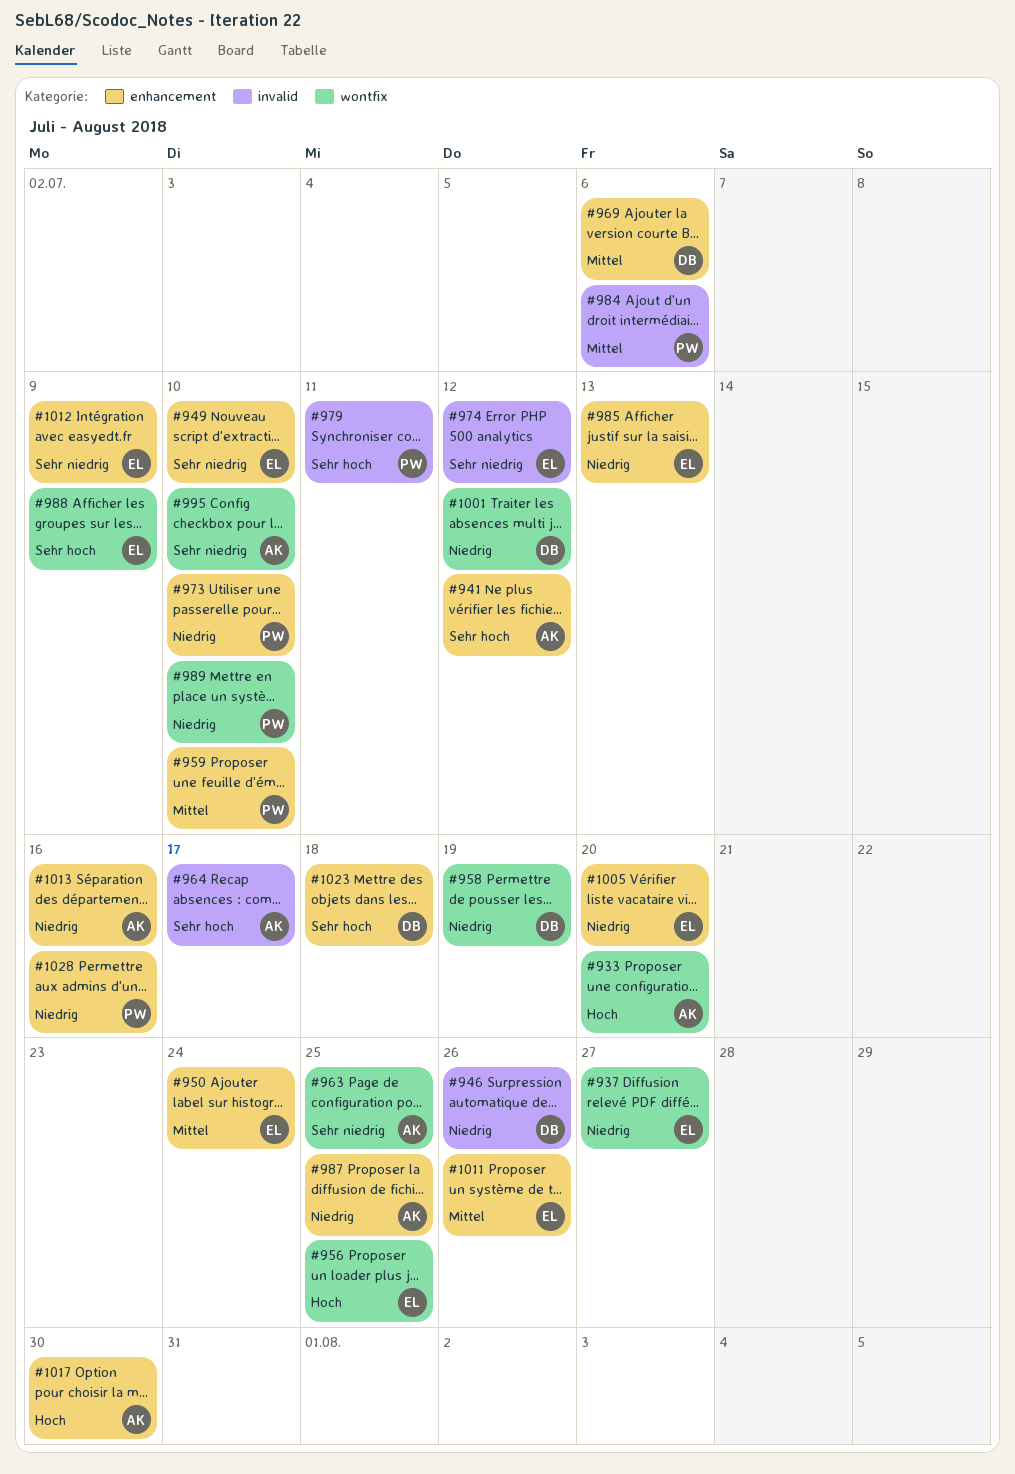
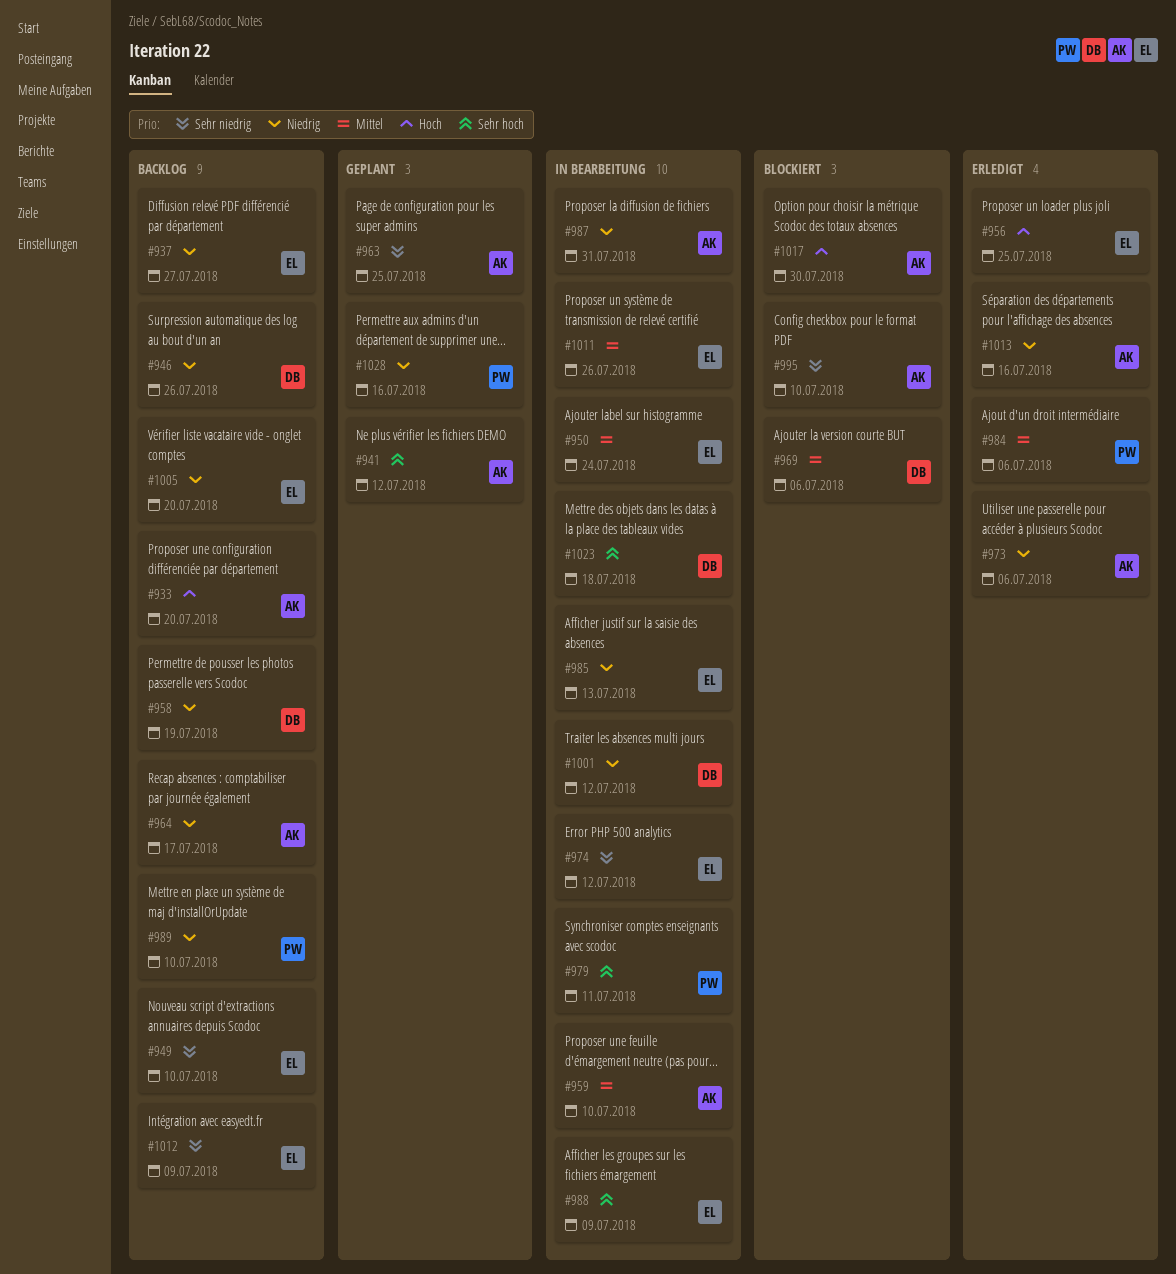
#959, owner: PW -> AK
#964, priority: Sehr hoch -> Niedrig
#973, owner: PW -> AK
#973, due: Jul 10 -> Jul 6
#987, due: Jul 25 -> Jul 31

